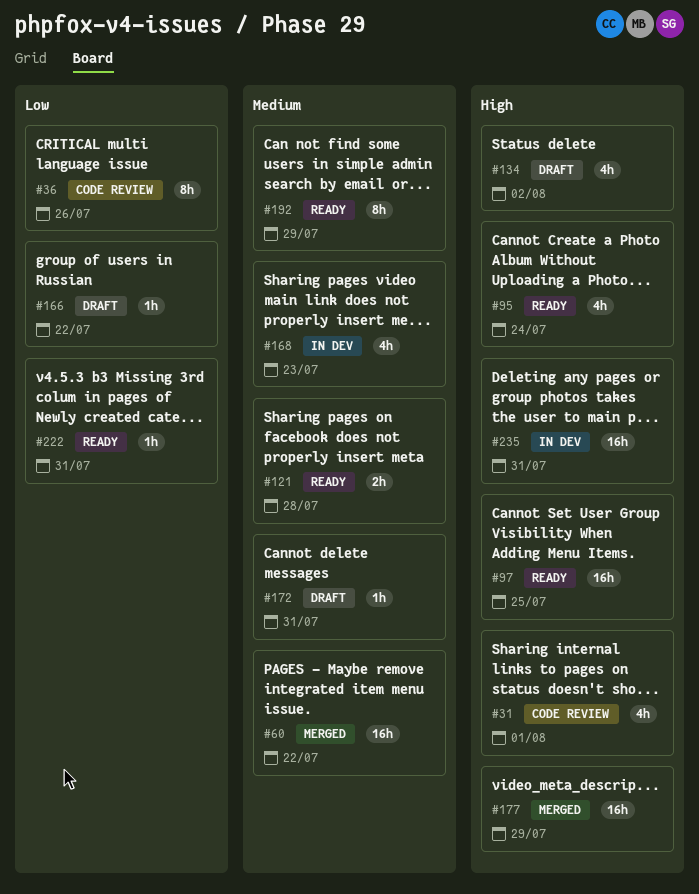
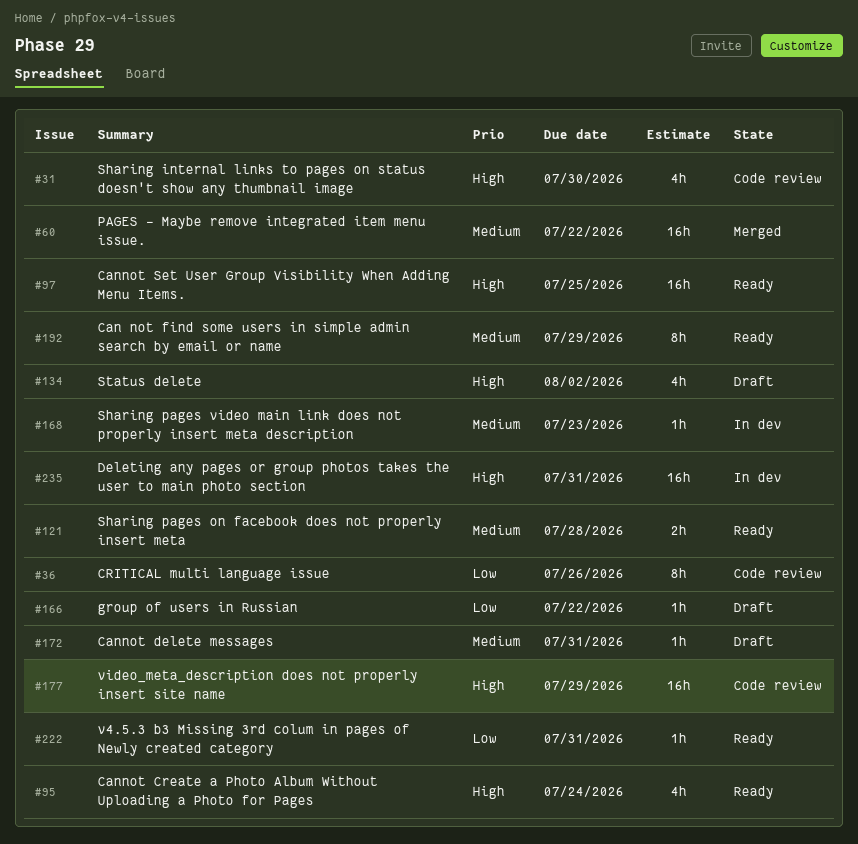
#31, due: Aug 1 -> Jul 30
#168, estimate: 4h -> 1h
#177, status: Merged -> Code review

